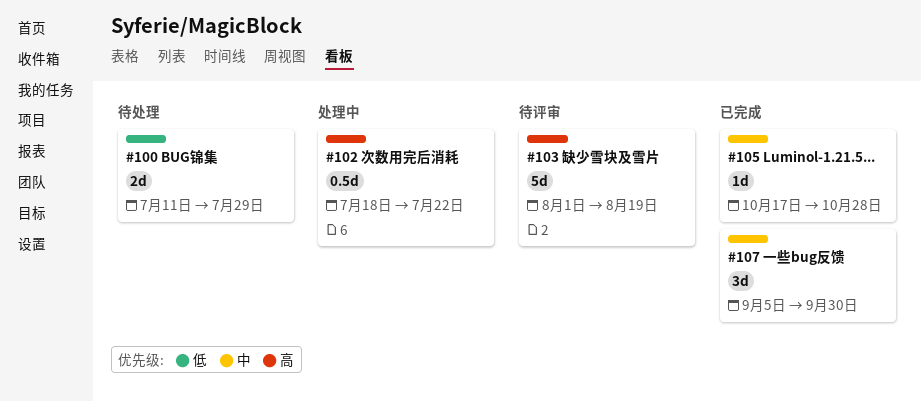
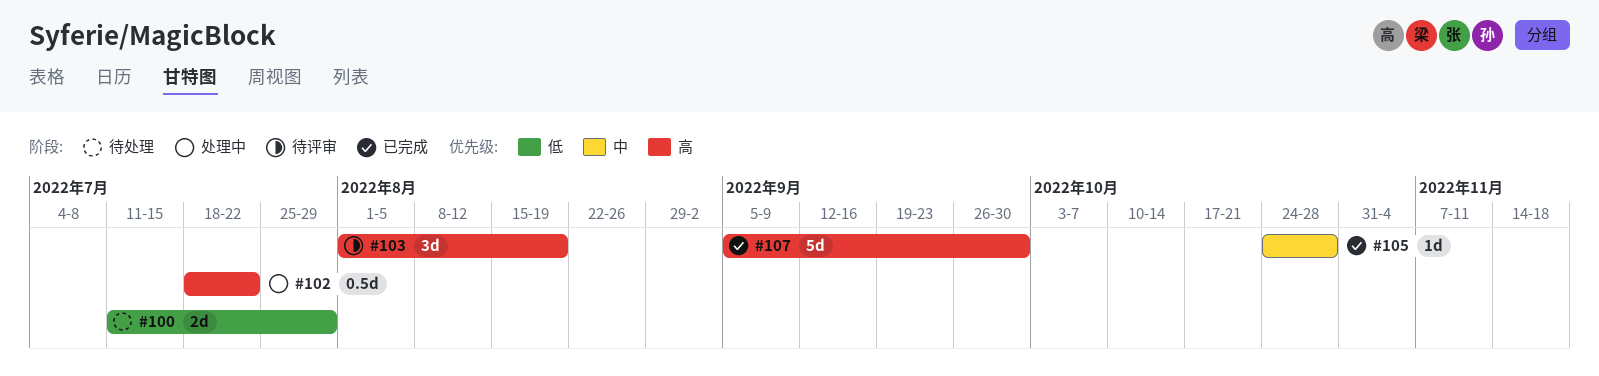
#103, estimate: 5d -> 3d
#105, start: Oct 17 -> Oct 24
#107, priority: 中 -> 高
#107, estimate: 3d -> 5d

